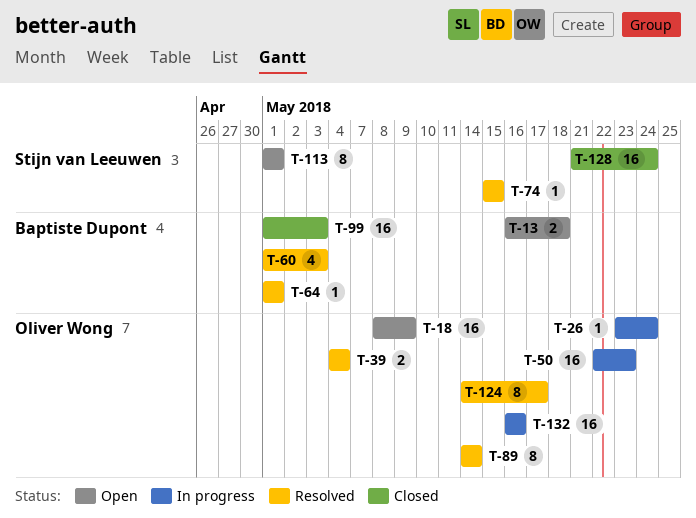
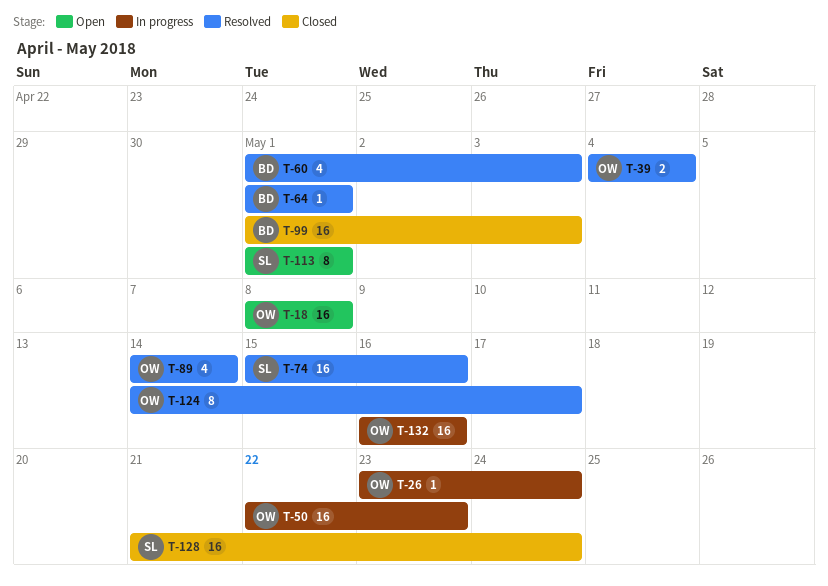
T-13: present -> none
T-18, due: May 9 -> May 8
T-74, estimate: 1 -> 16
T-74, due: May 15 -> May 16
T-89, estimate: 8 -> 4

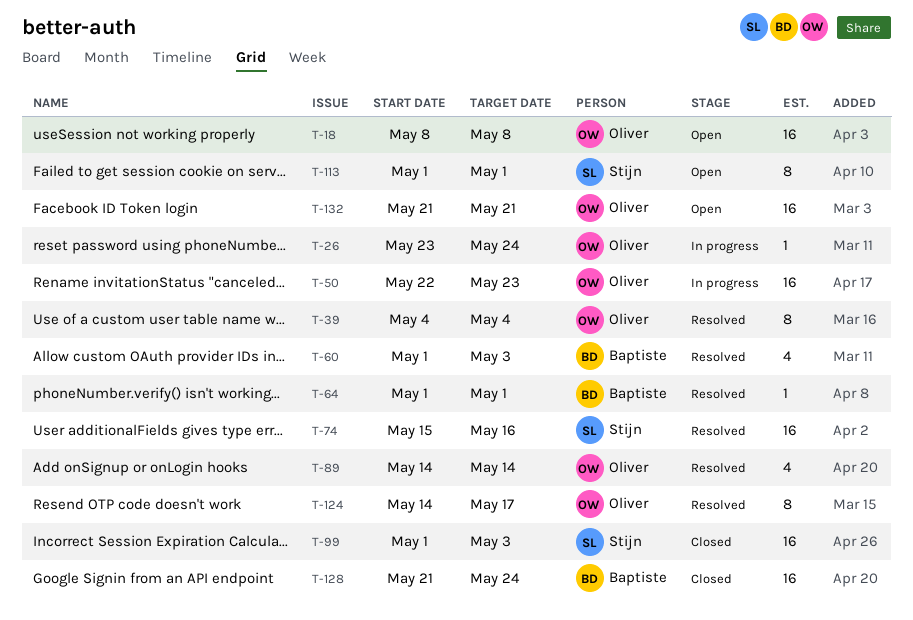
T-39, estimate: 2 -> 8
T-99, owner: Baptiste -> Stijn
T-128, owner: Stijn -> Baptiste
T-132, status: In progress -> Open
T-132, start: May 16 -> May 21
T-132, due: May 16 -> May 21

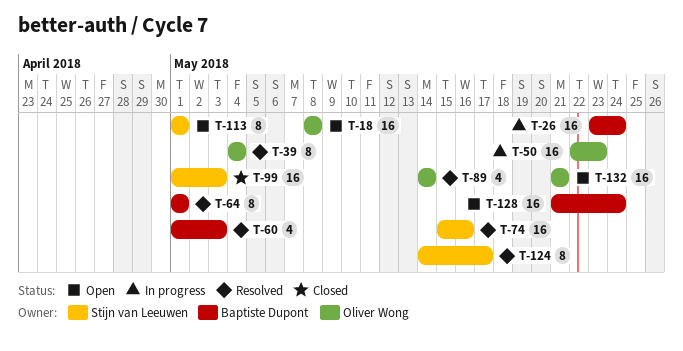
T-26, owner: Oliver Wong -> Baptiste Dupont
T-26, estimate: 1 -> 16
T-64, estimate: 1 -> 8
T-124, owner: Oliver Wong -> Stijn van Leeuwen
T-128, status: Closed -> Open

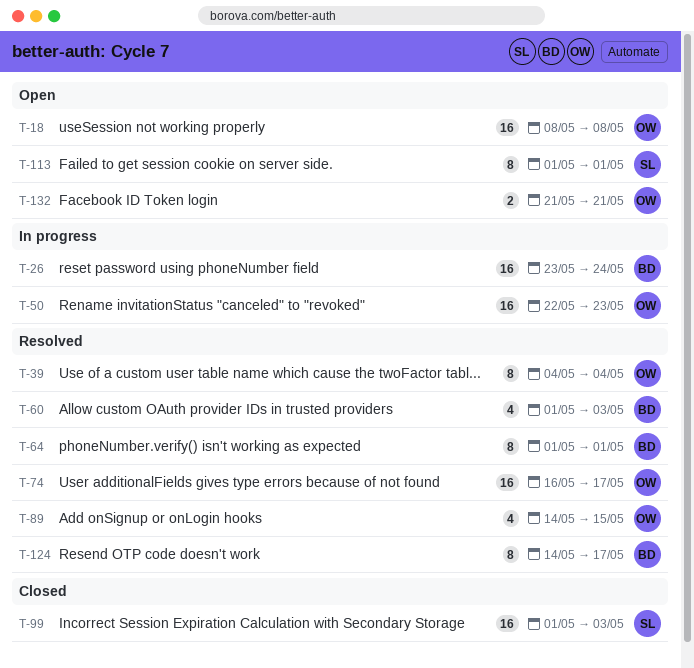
T-74, owner: Stijn van Leeuwen -> Oliver Wong
T-74, start: May 15 -> May 16
T-74, due: May 16 -> May 17
T-89, due: May 14 -> May 15
T-124, owner: Stijn van Leeuwen -> Baptiste Dupont
T-128: present -> none
T-132, estimate: 16 -> 2

